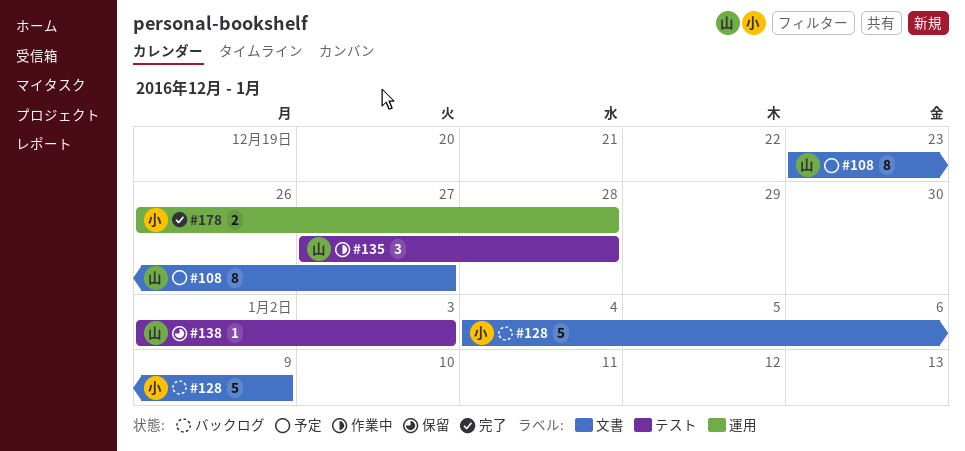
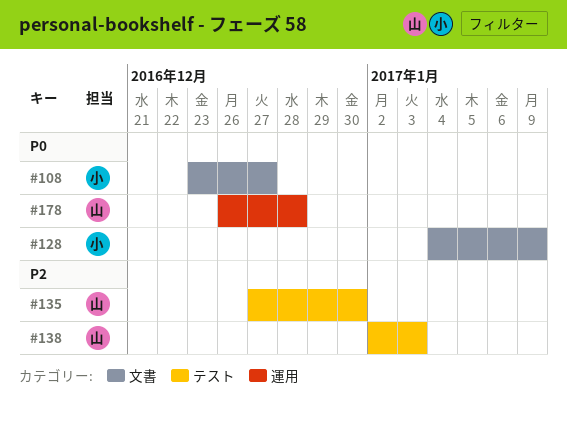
#108, owner: 山 -> 小
#135, due: Dec 28 -> Dec 30
#178, owner: 小 -> 山

